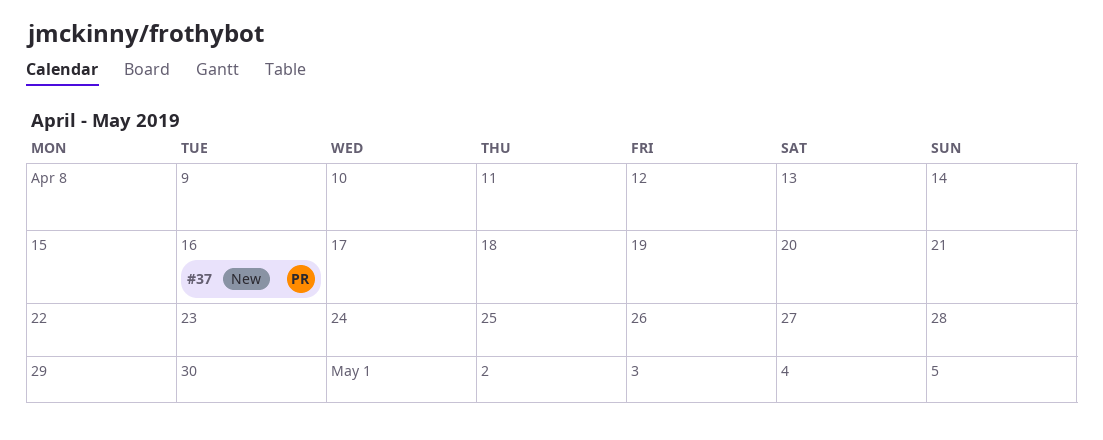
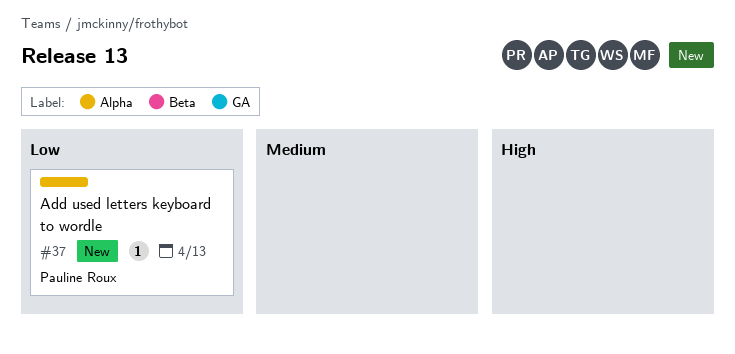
#37, due: Apr 16 -> Apr 13

